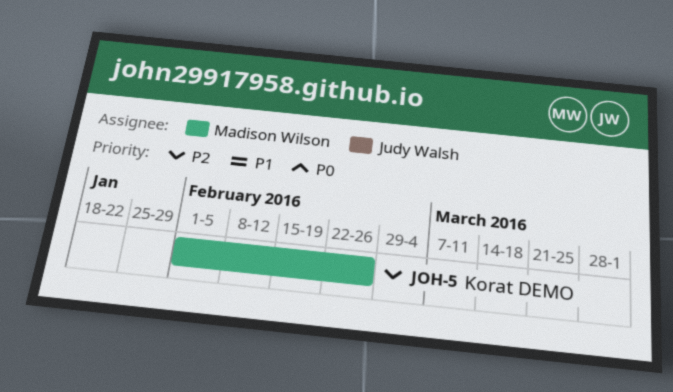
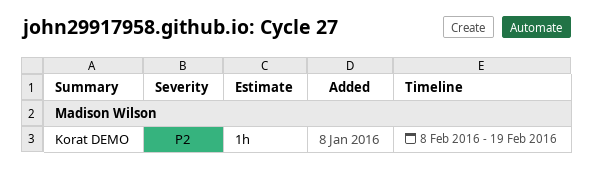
Korat DEMO, start: Feb 1 -> Feb 8
Korat DEMO, due: Feb 26 -> Feb 19

